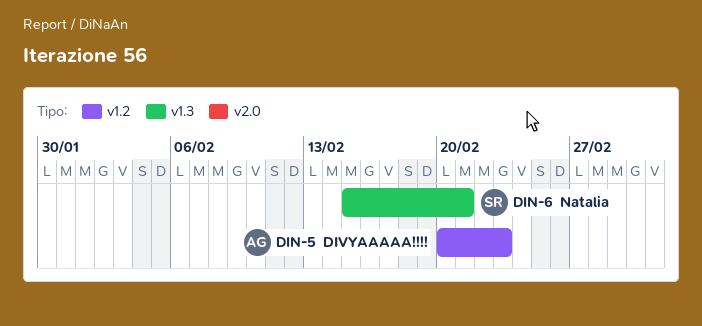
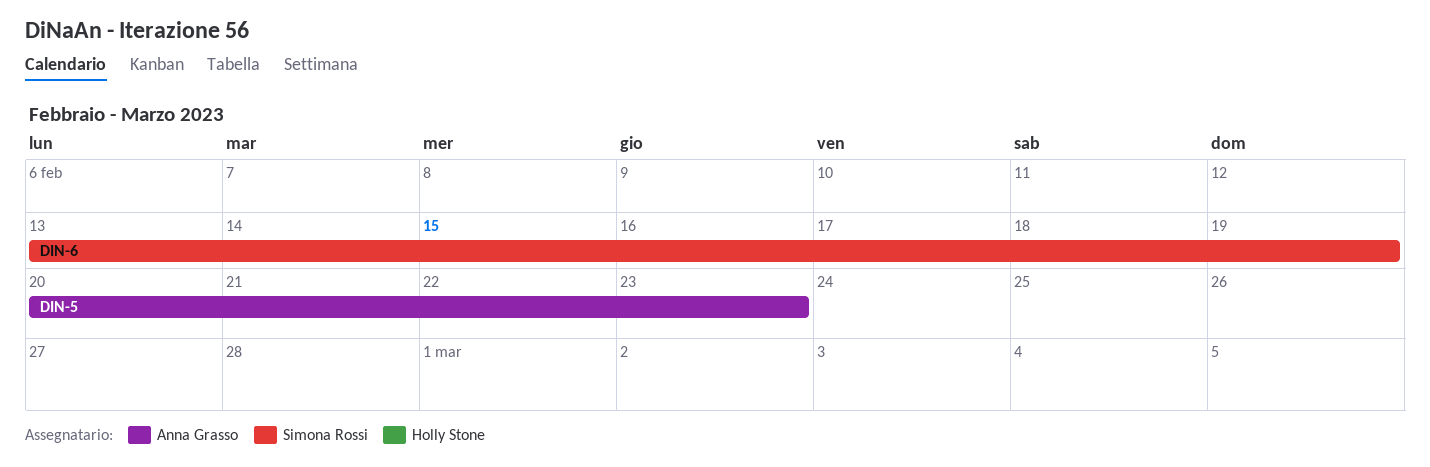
DIN-6, start: Feb 15 -> Feb 13
DIN-6, due: Feb 21 -> Feb 19

